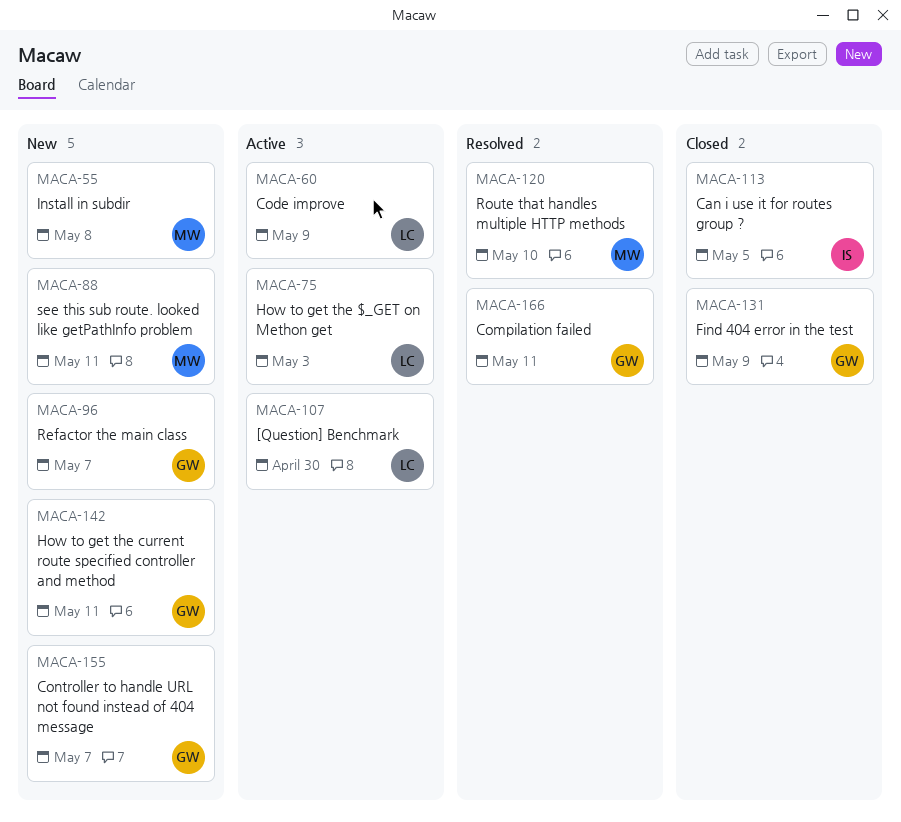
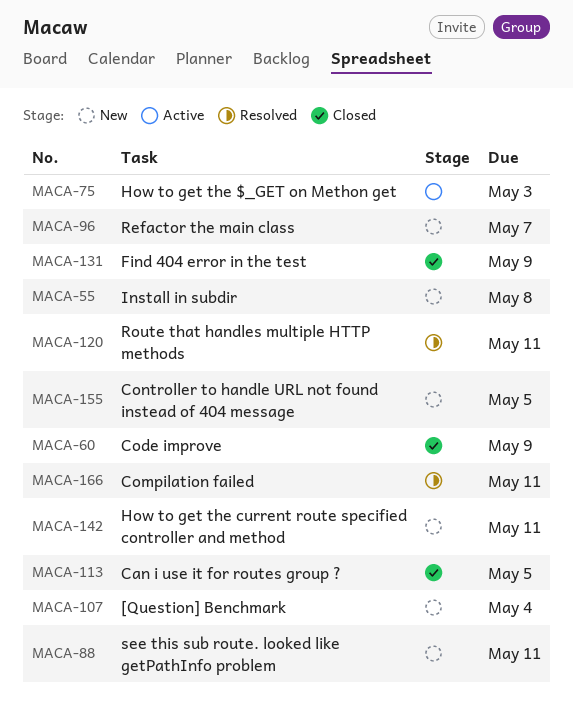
MACA-60, status: Active -> Closed
MACA-107, status: Active -> New
MACA-107, due: Apr 30 -> May 4
MACA-120, due: May 10 -> May 11
MACA-155, due: May 7 -> May 5

